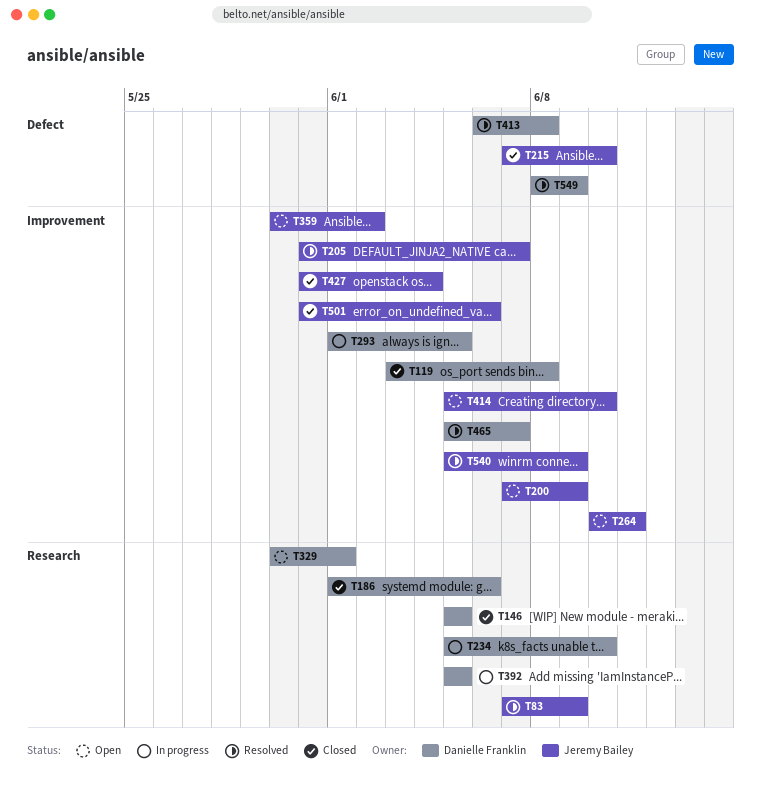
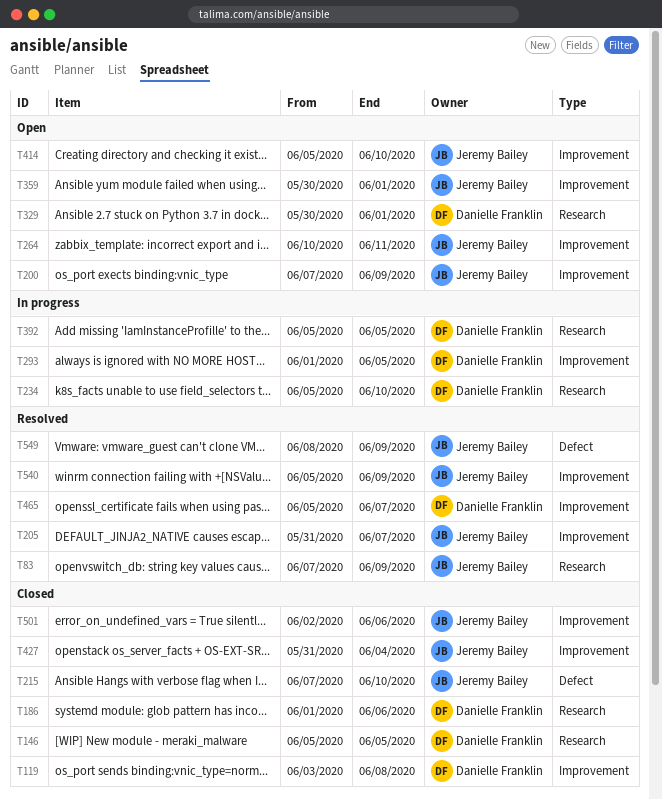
T359, due: Jun 2 -> Jun 1
T413: present -> none
T501, start: May 31 -> Jun 2
T549, owner: Danielle Franklin -> Jeremy Bailey

